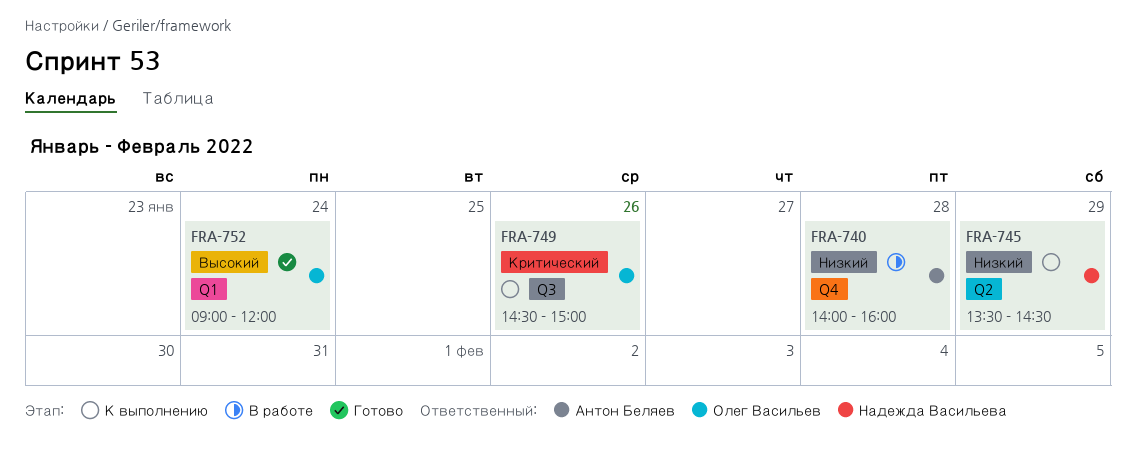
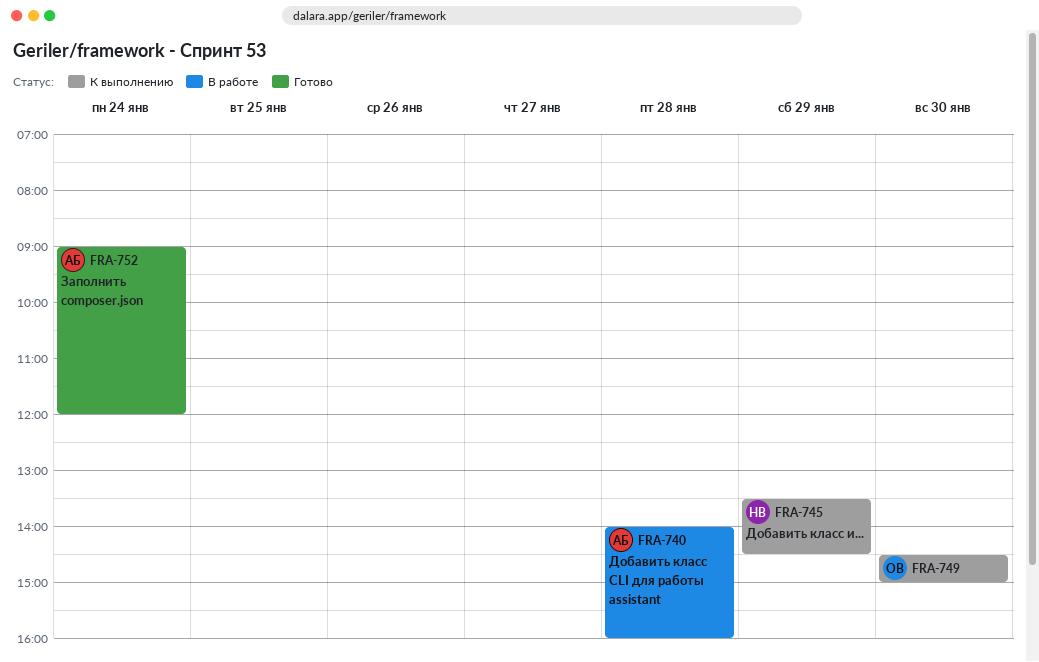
FRA-749, day: Jan 26 -> Jan 30
FRA-752, owner: Олег Васильев -> Антон Беляев

